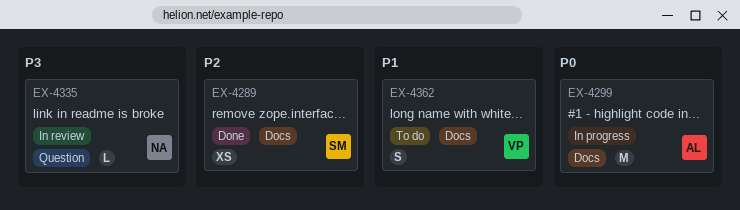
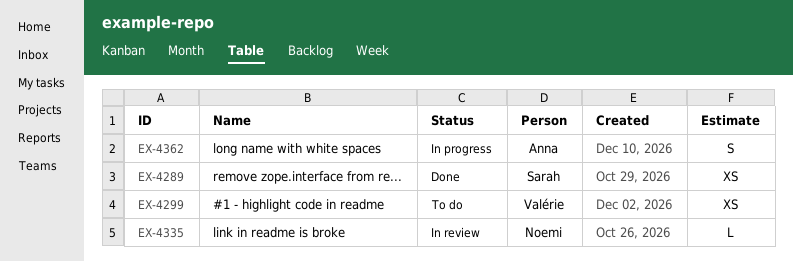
EX-4299, status: In progress -> To do
EX-4299, owner: Anna -> Valérie
EX-4299, estimate: M -> XS
EX-4362, status: To do -> In progress
EX-4362, owner: Valérie -> Anna

